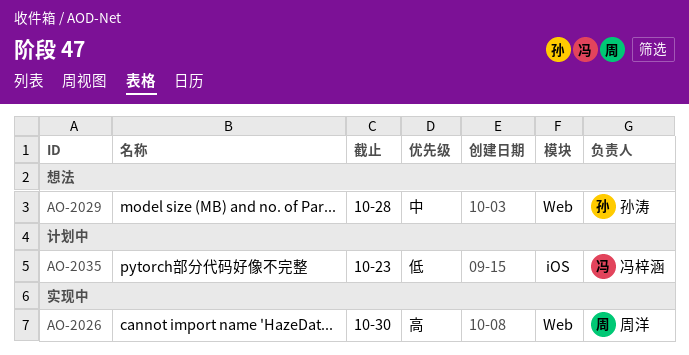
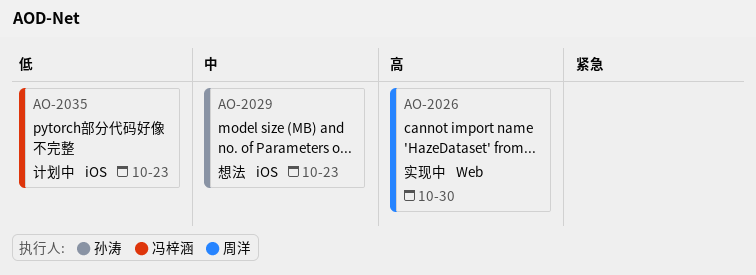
AO-2029, label: Web -> iOS
AO-2029, due: Oct 28 -> Oct 23

